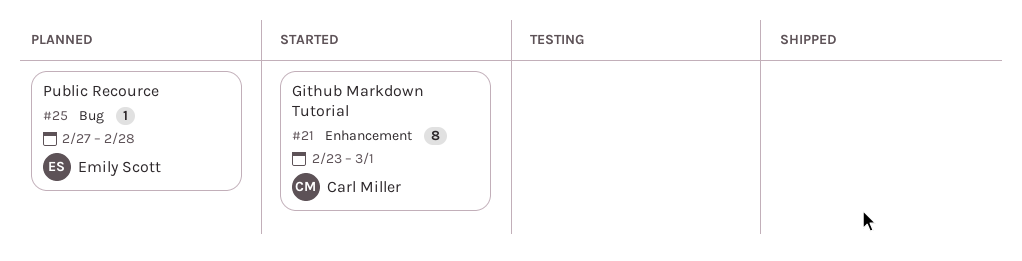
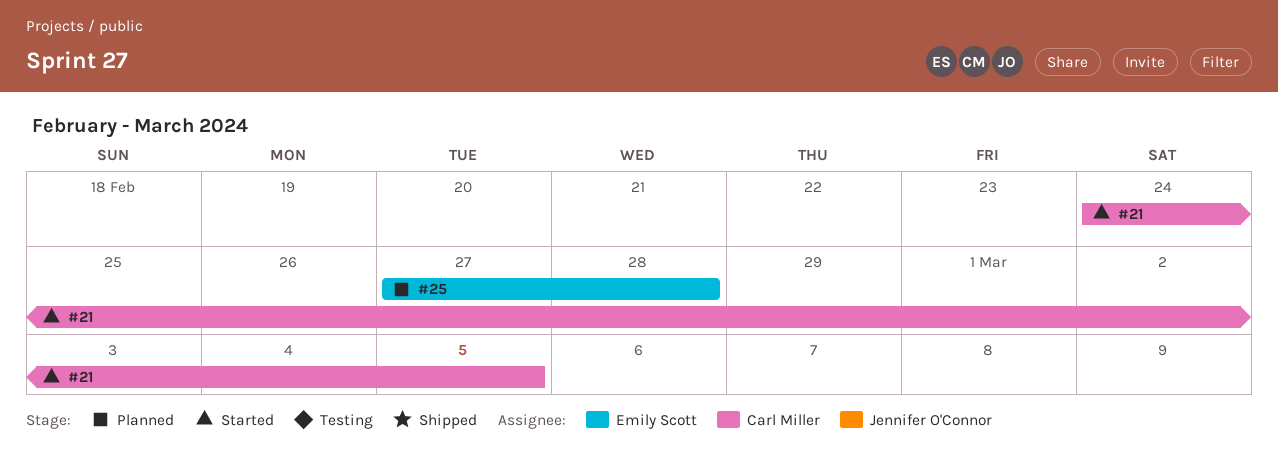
#21, start: Feb 23 -> Feb 24
#21, due: Mar 1 -> Mar 5

